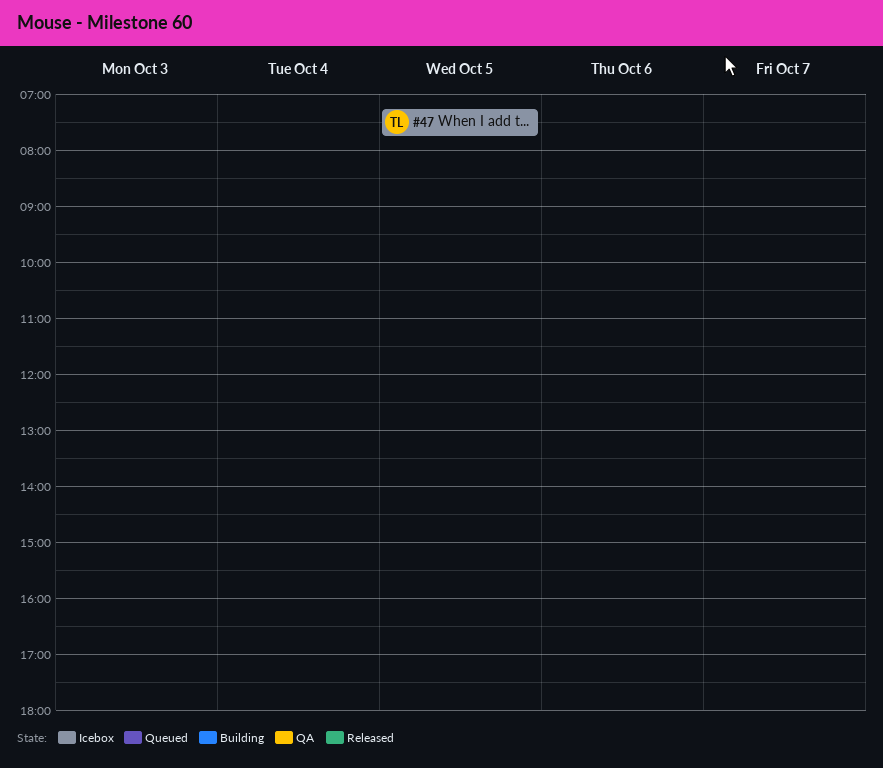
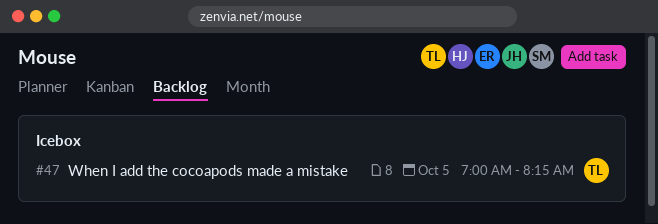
#47, begins: 07:15 -> 07:00
#47, ends: 07:45 -> 08:15

